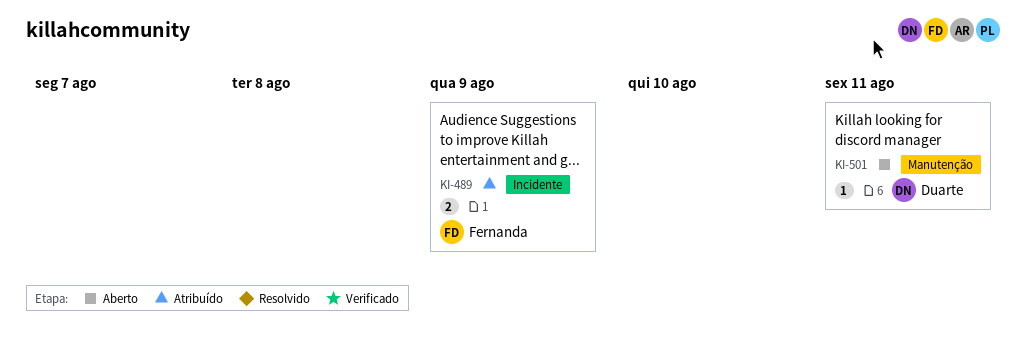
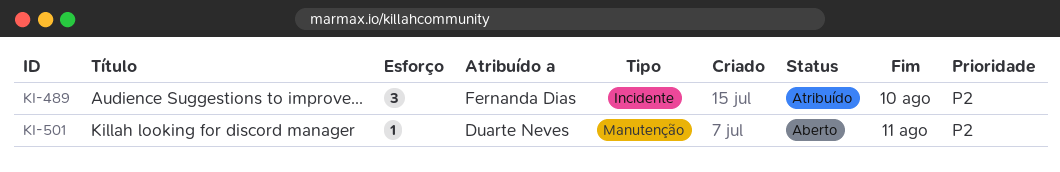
KI-489, estimate: 2 -> 3
KI-489, due: Aug 9 -> Aug 10

